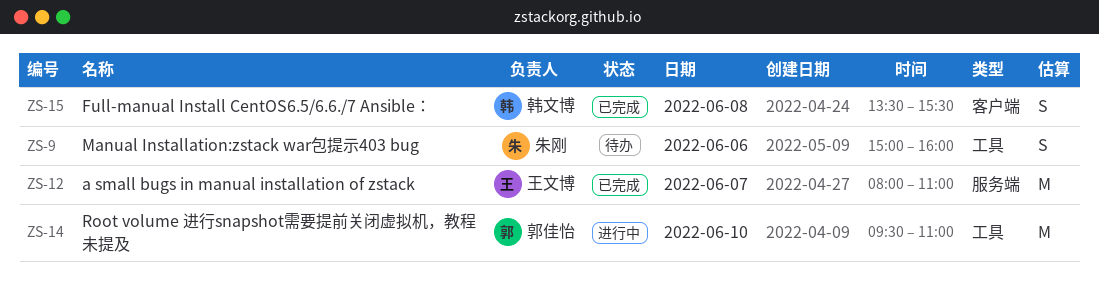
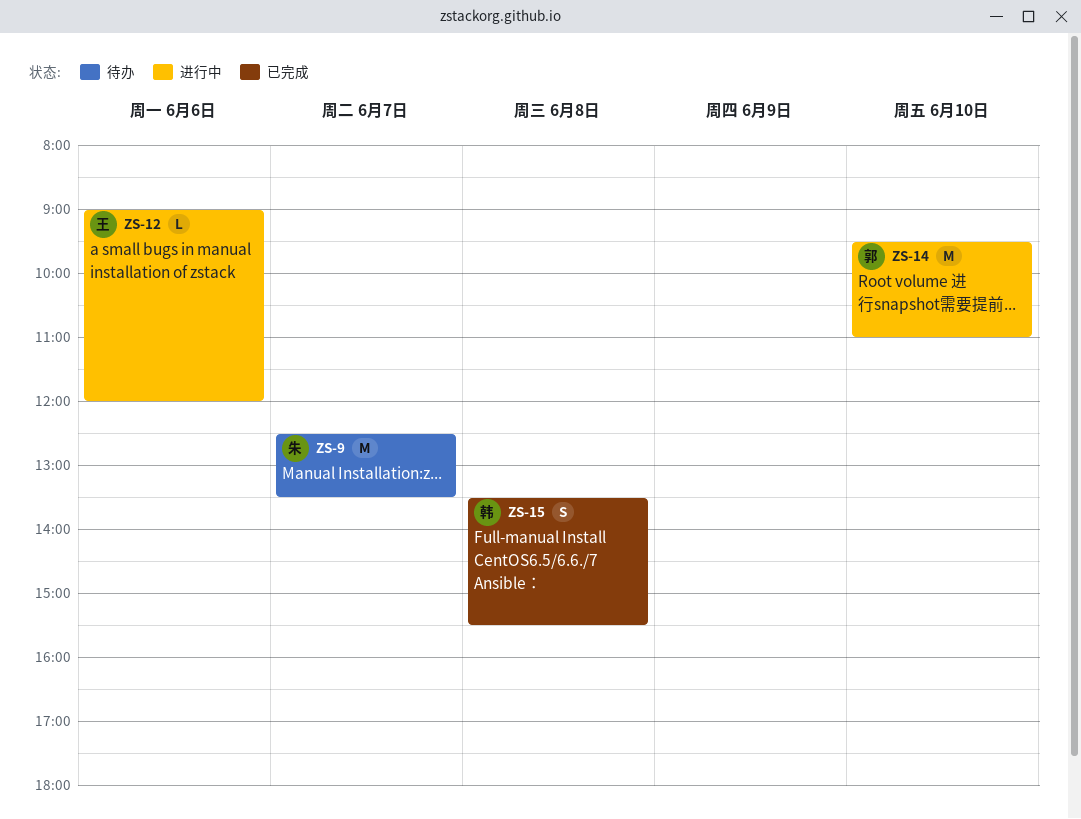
ZS-9, estimate: S -> M
ZS-9, day: Jun 6 -> Jun 7
ZS-9, begins: 15:00 -> 12:30
ZS-9, ends: 16:00 -> 13:30
ZS-12, status: 已完成 -> 进行中
ZS-12, estimate: M -> L
ZS-12, day: Jun 7 -> Jun 6
ZS-12, begins: 08:00 -> 09:00
ZS-12, ends: 11:00 -> 12:00

